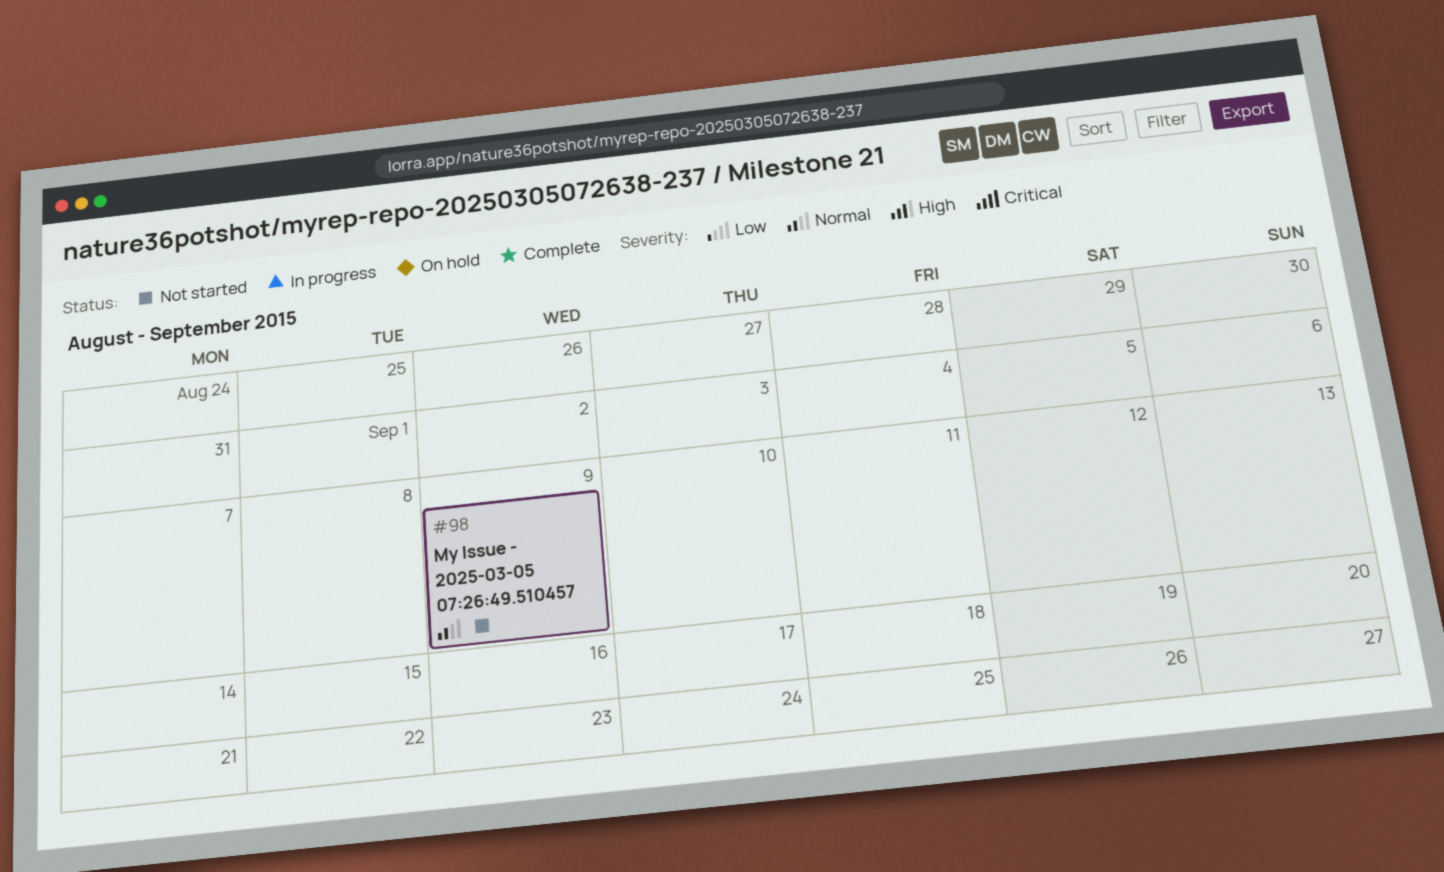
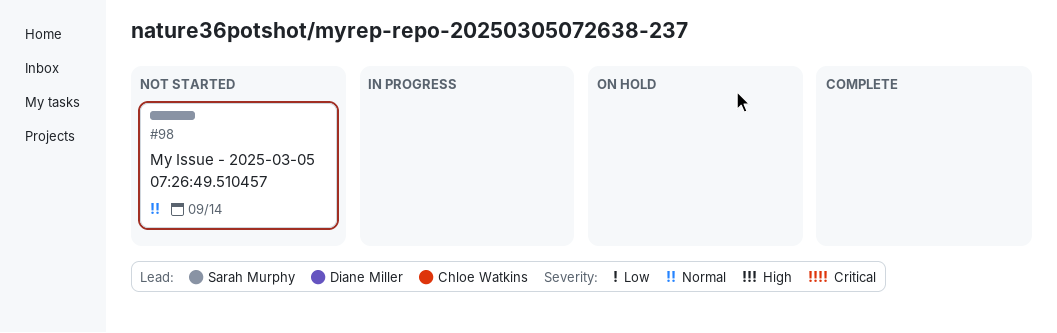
#98, due: Sep 9 -> Sep 14

